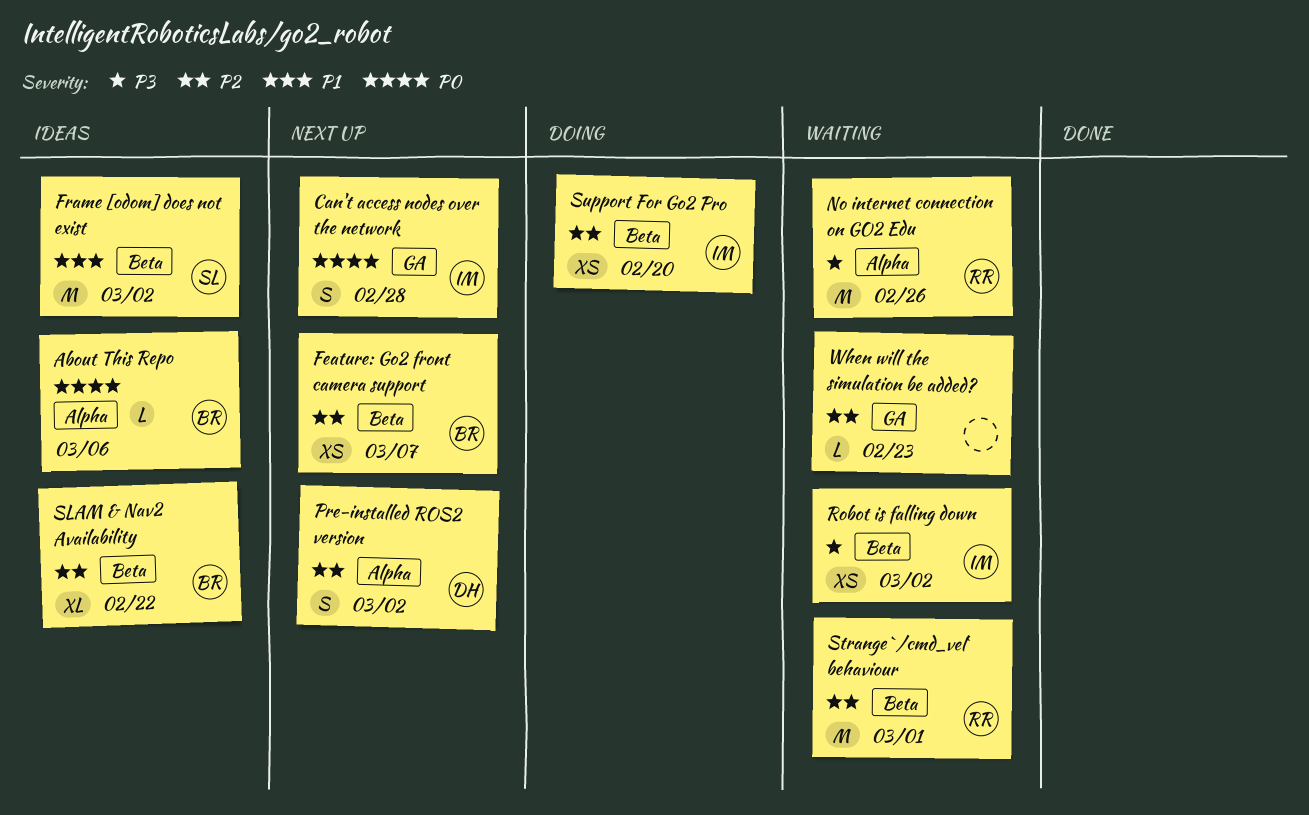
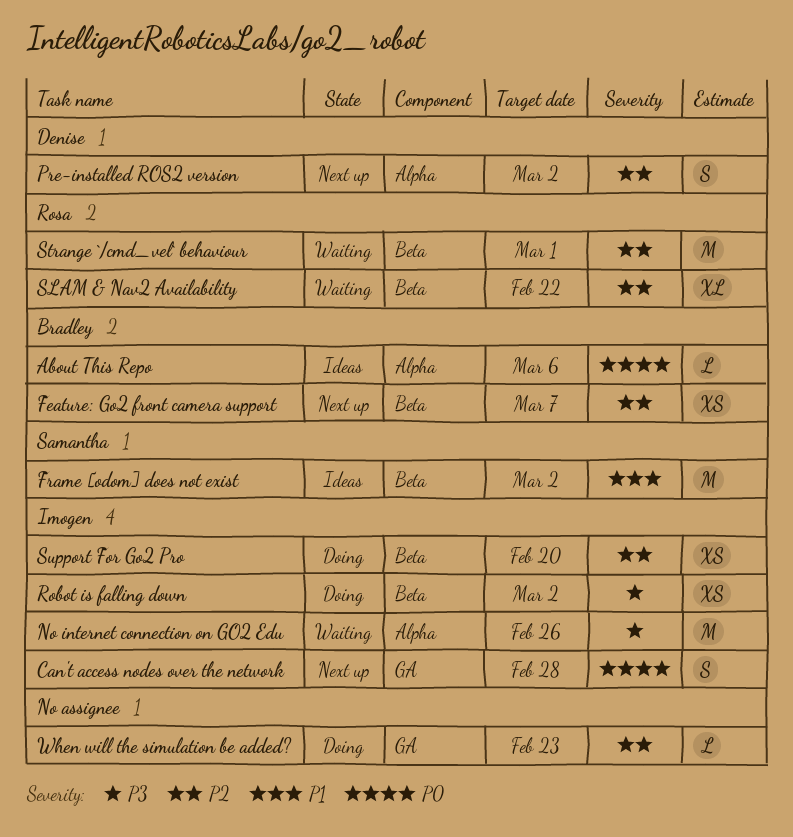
No internet connection on GO2 Edu, owner: Rosa -> Imogen
Robot is falling down, status: Waiting -> Doing
SLAM & Nav2 Availability, status: Ideas -> Waiting
SLAM & Nav2 Availability, owner: Bradley -> Rosa
When will the simulation be added?, status: Waiting -> Doing

